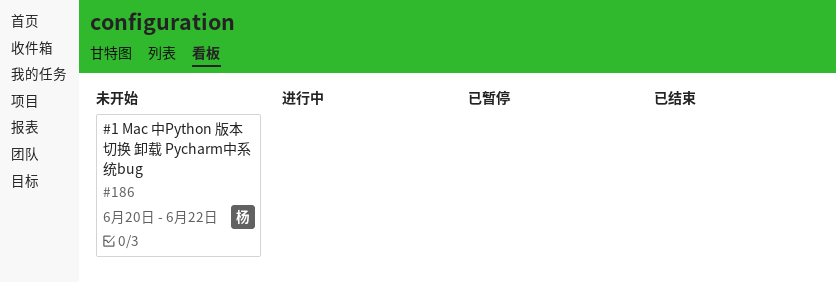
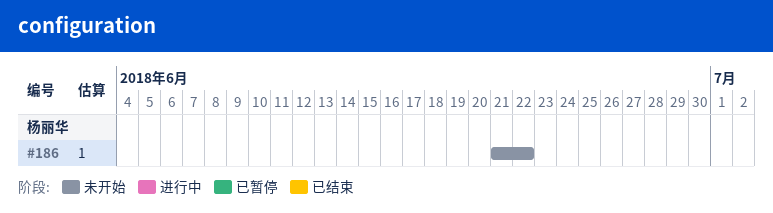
#186, start: Jun 20 -> Jun 21

